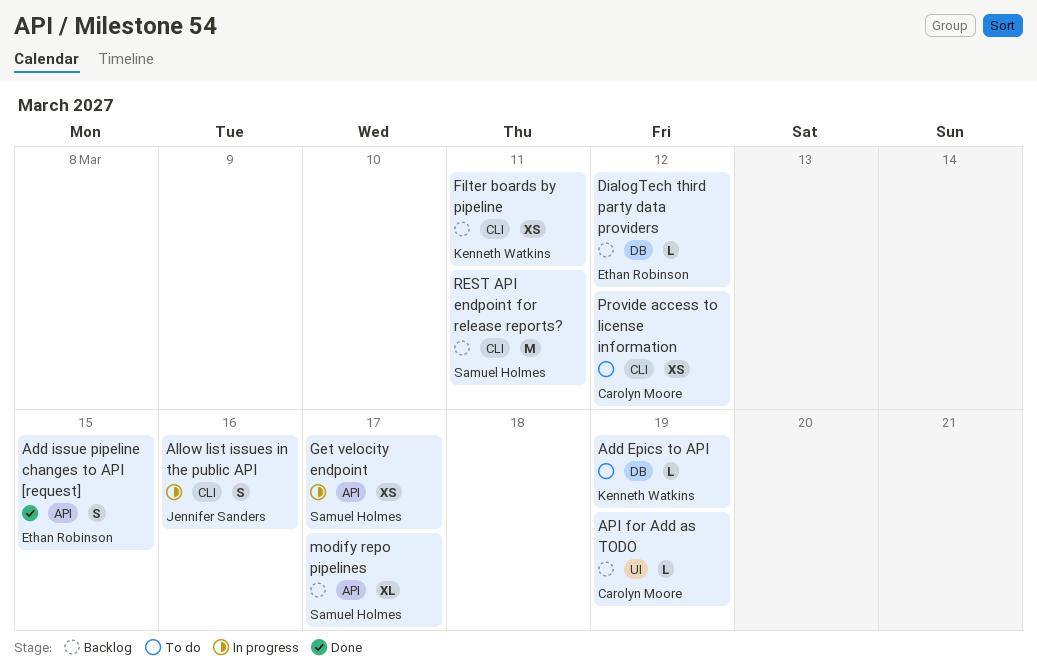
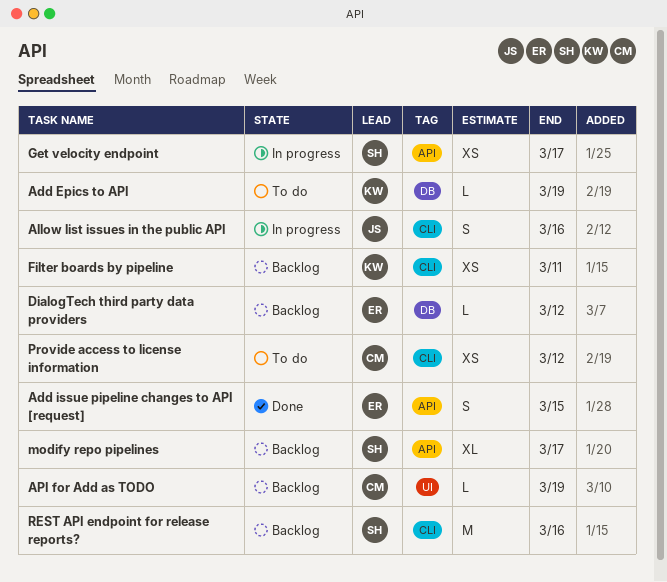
REST API endpoint for release reports?, due: Mar 11 -> Mar 16

